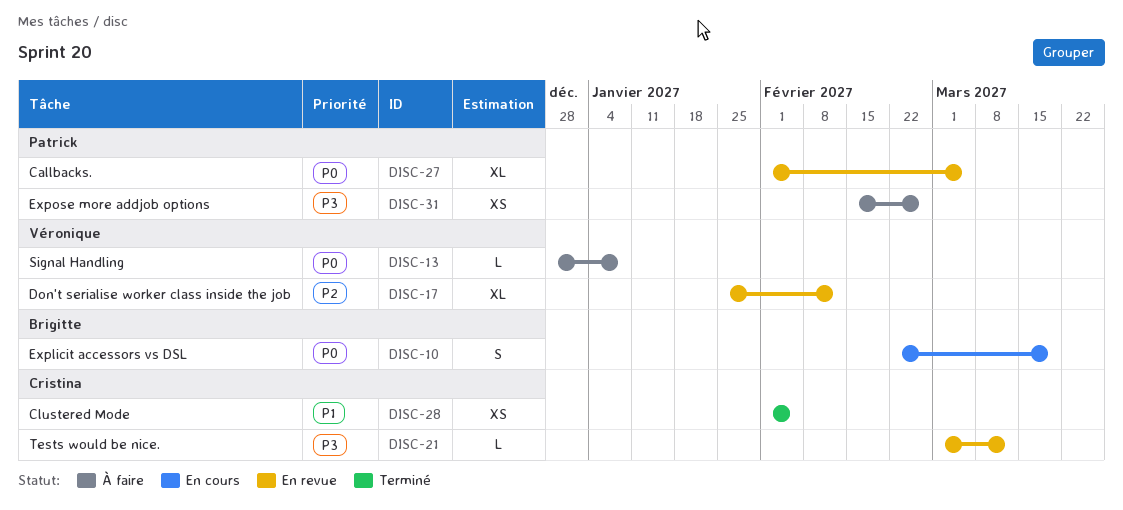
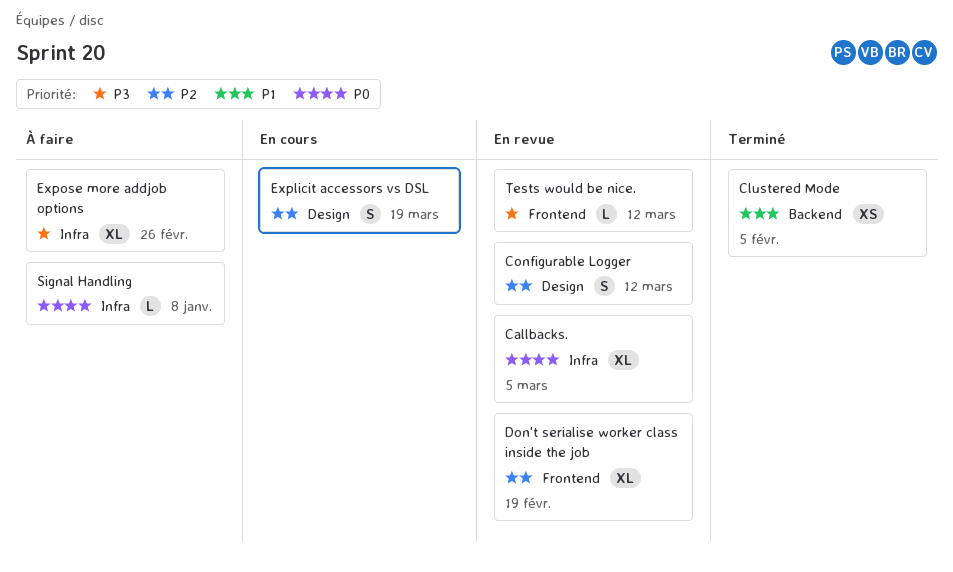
Configurable Logger: none -> present
Don't serialise worker class inside the job, due: Feb 12 -> Feb 19
Explicit accessors vs DSL, priority: P0 -> P2
Expose more addjob options, estimate: XS -> XL

